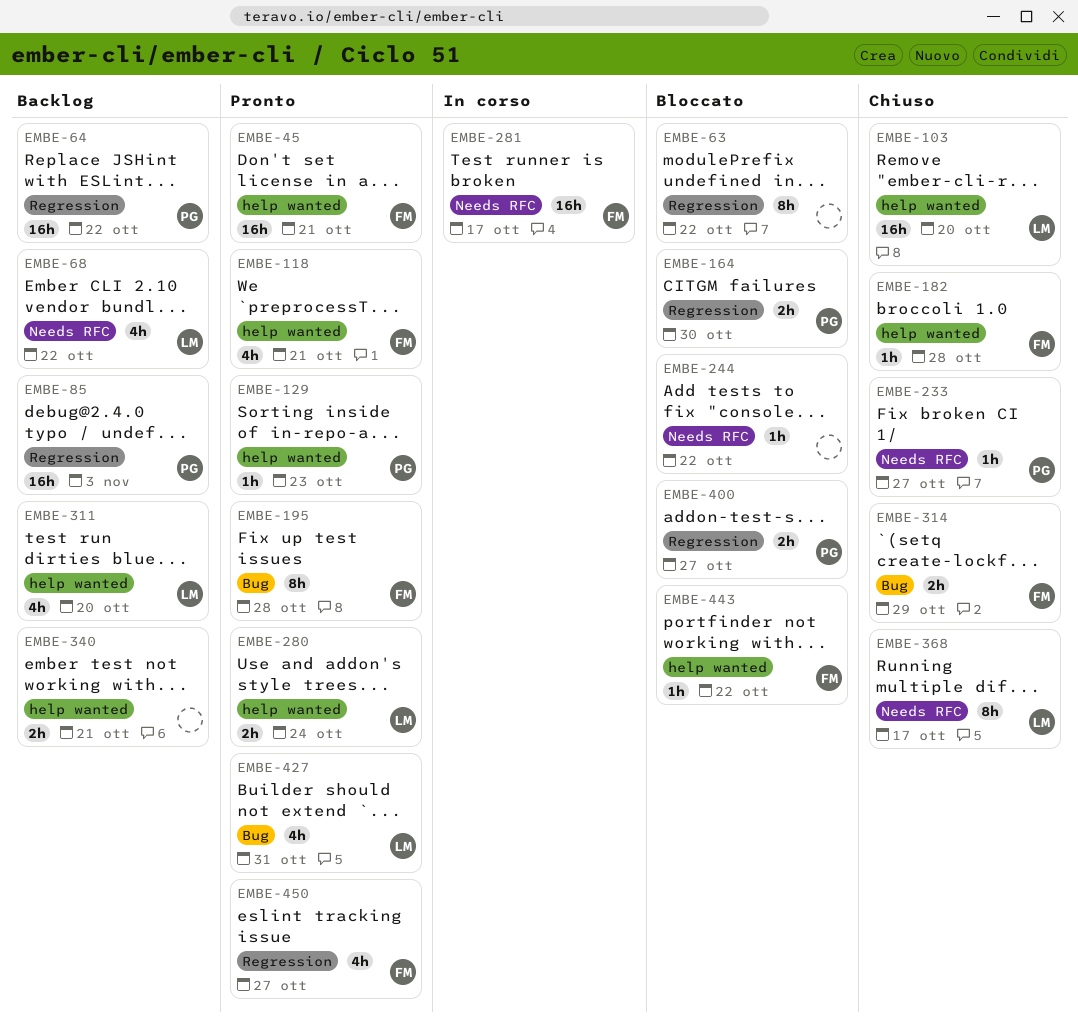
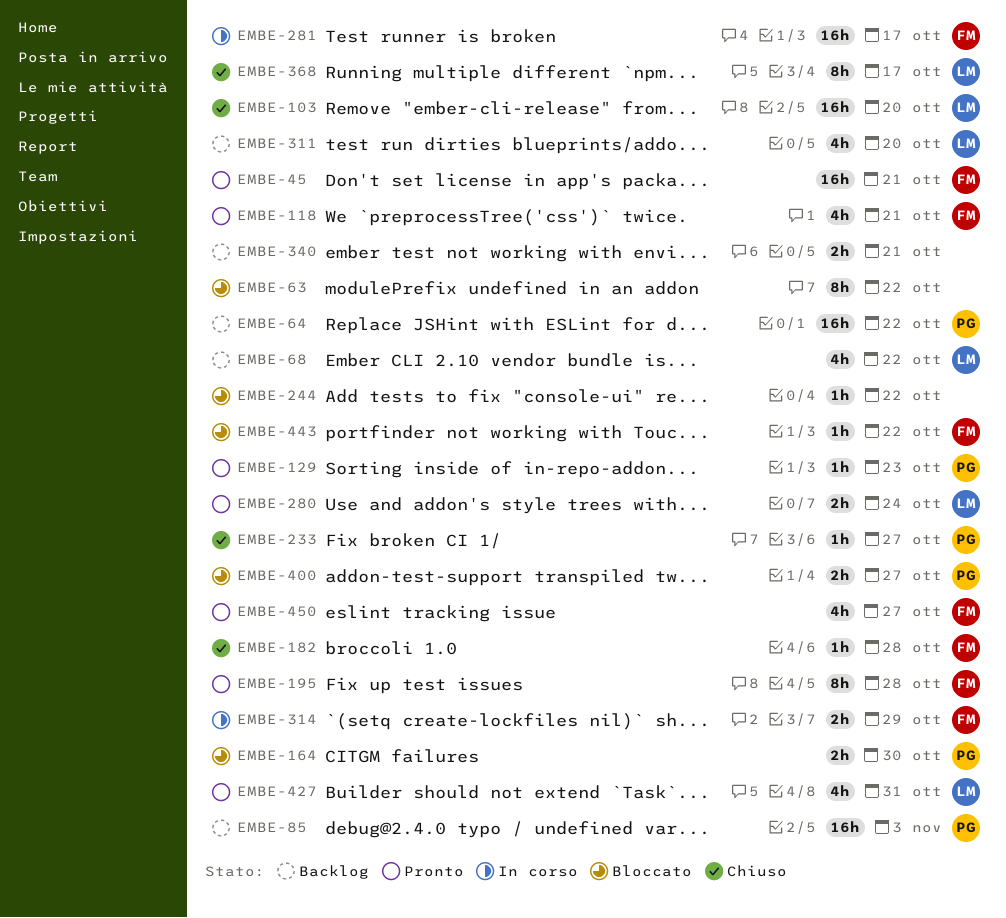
EMBE-314, status: Chiuso -> In corso

